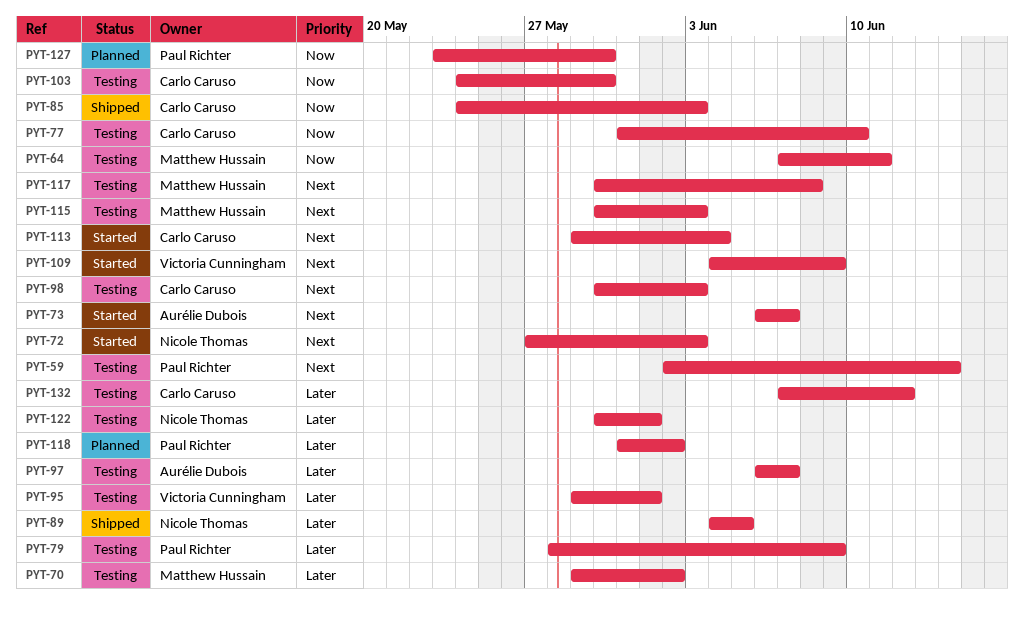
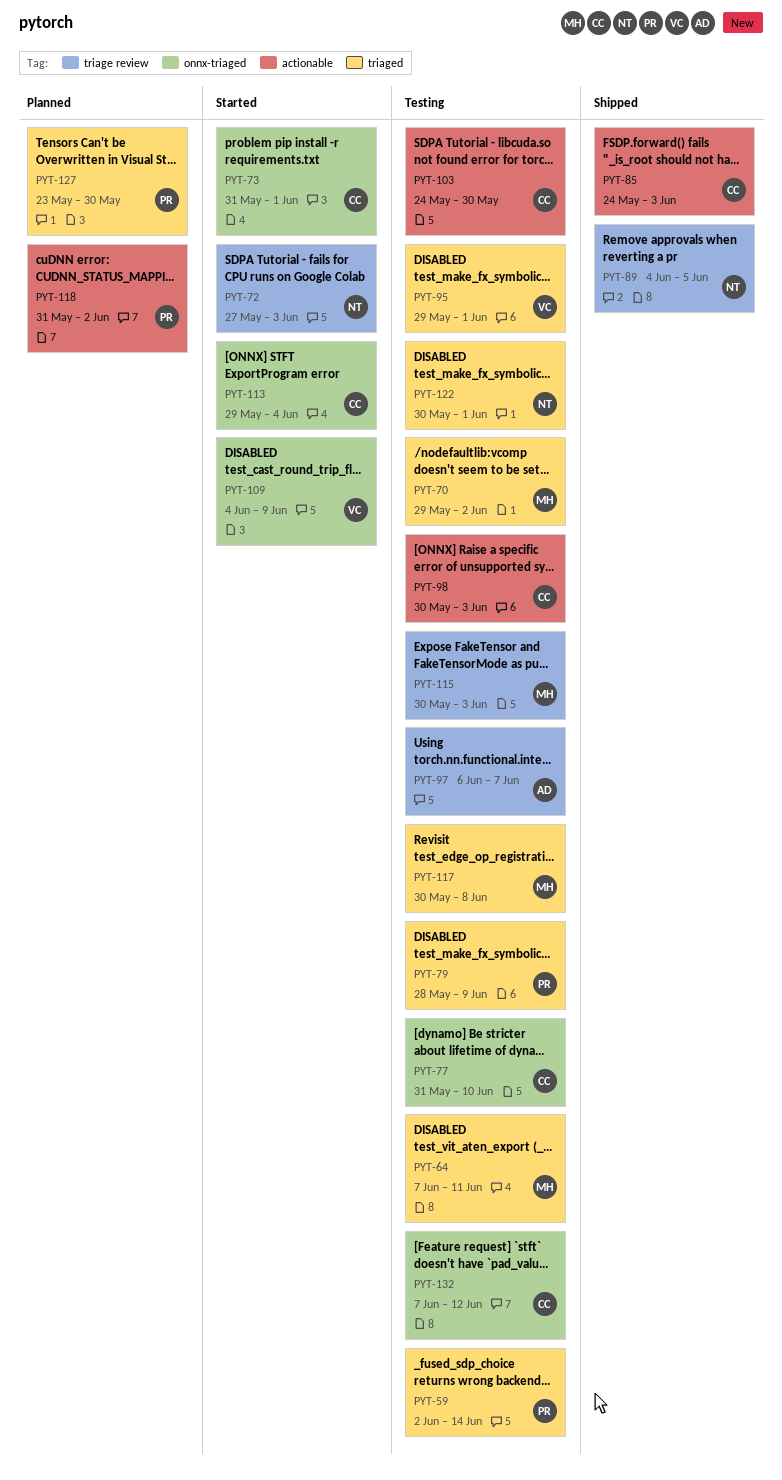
PYT-73, owner: Aurélie Dubois -> Carlo Caruso
PYT-73, start: Jun 6 -> May 31
PYT-73, due: Jun 7 -> Jun 1

